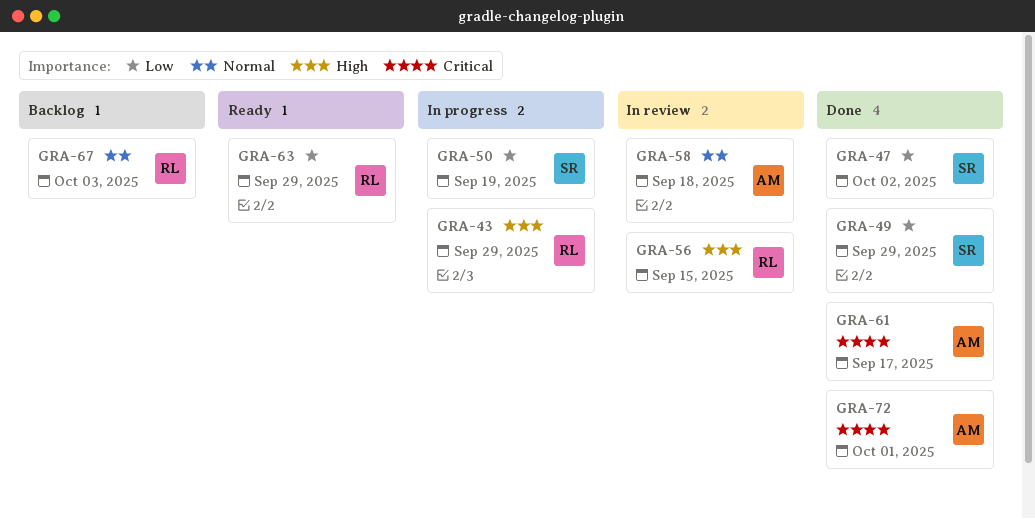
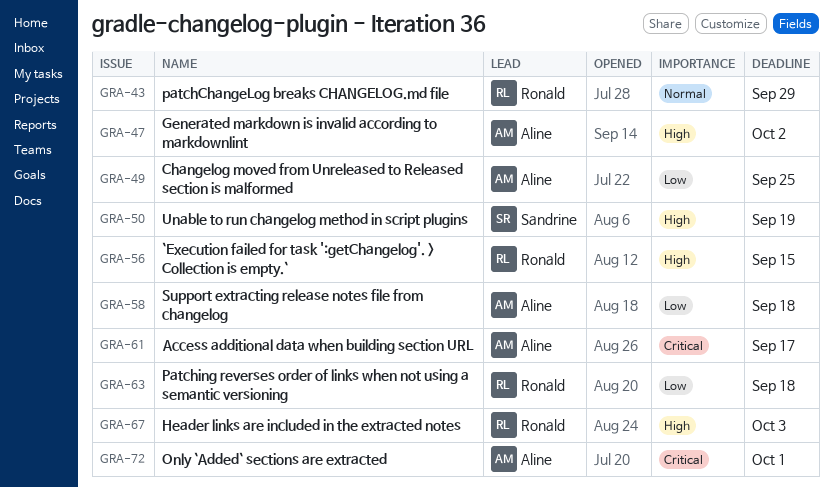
GRA-43, priority: High -> Normal
GRA-47, owner: Sandrine -> Aline
GRA-47, priority: Low -> High
GRA-49, owner: Sandrine -> Aline
GRA-49, due: Sep 29 -> Sep 25
GRA-50, priority: Low -> High
GRA-58, priority: Normal -> Low
GRA-63, due: Sep 29 -> Sep 18
GRA-67, priority: Normal -> High

